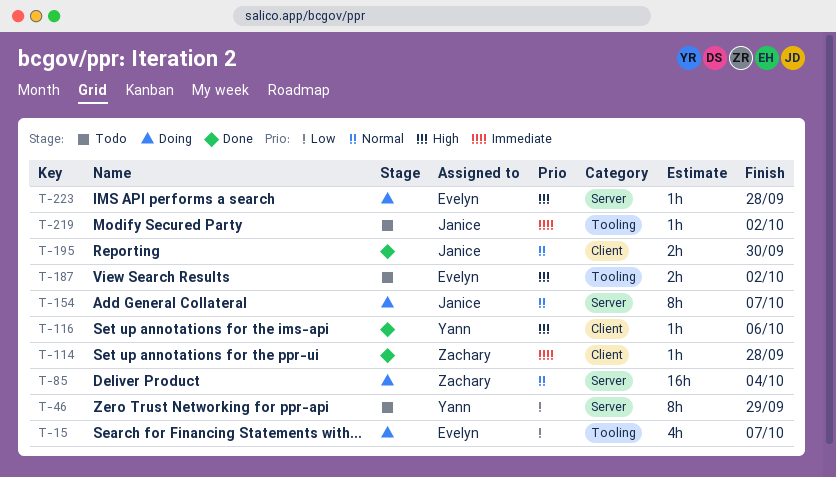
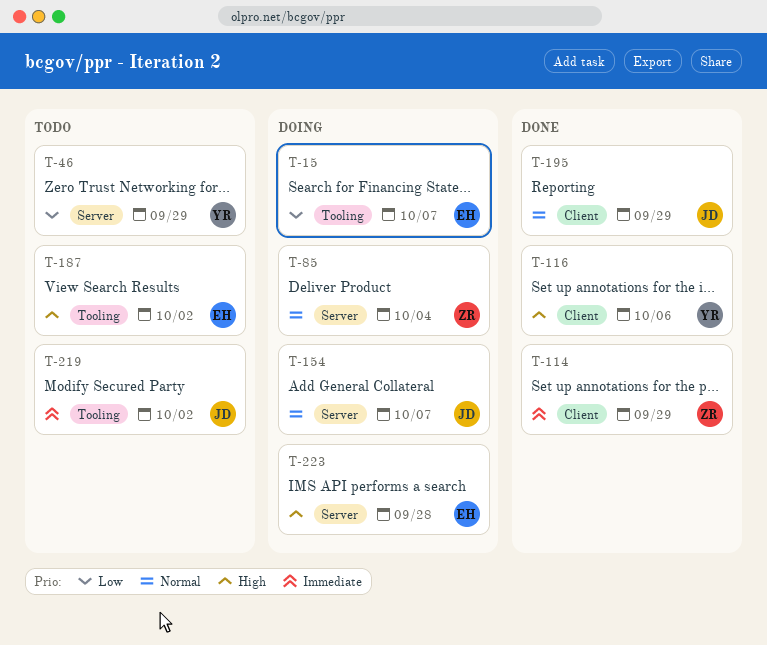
T-114, due: Sep 28 -> Sep 29
T-195, due: Sep 30 -> Sep 29

